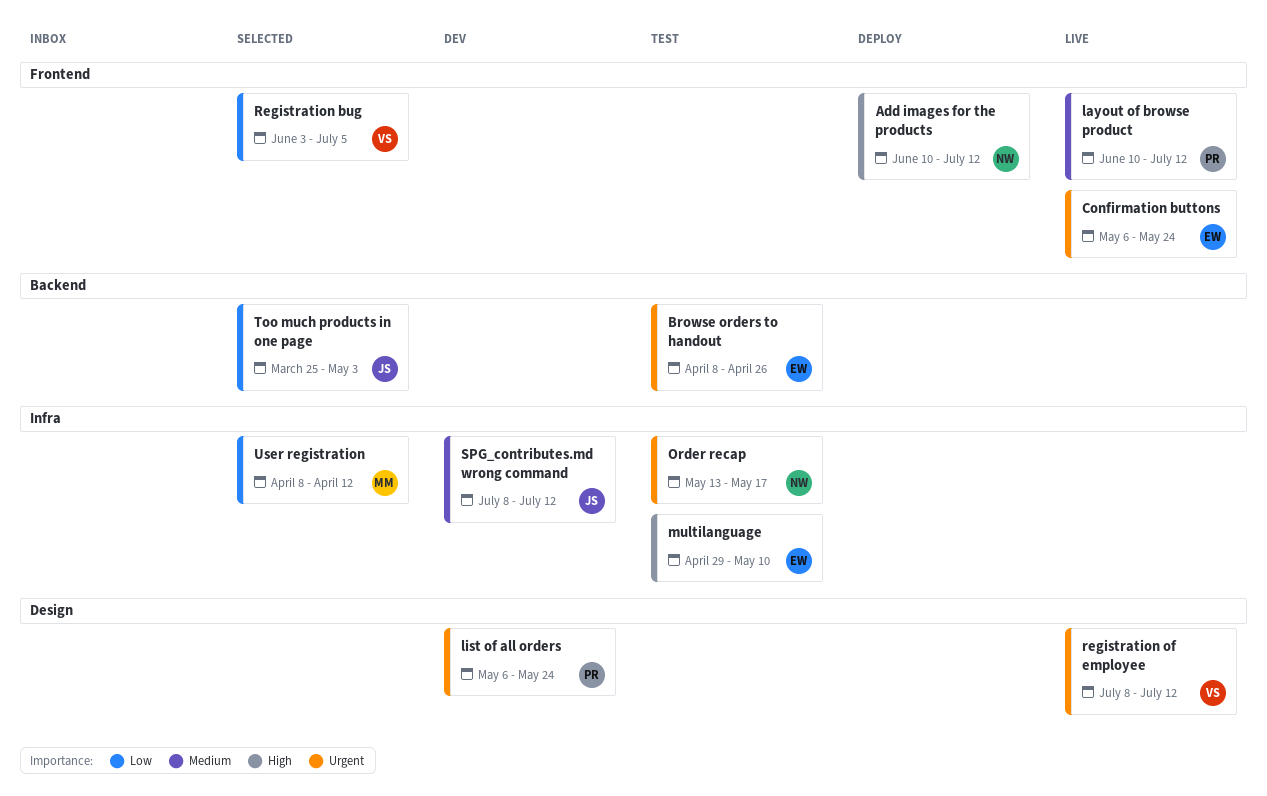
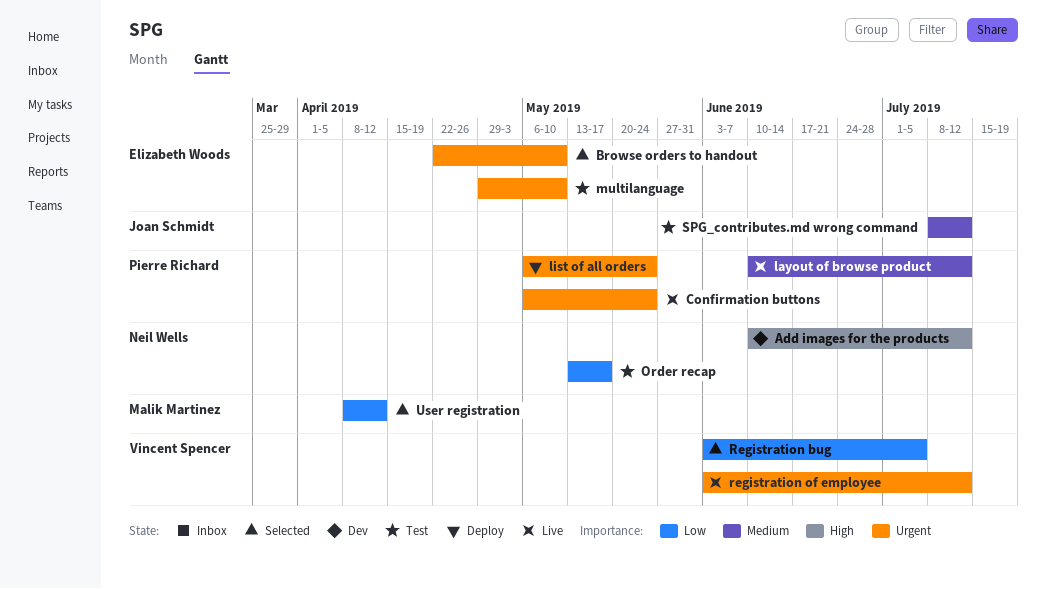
Add images for the products, status: Deploy -> Dev
Browse orders to handout, status: Test -> Selected
Browse orders to handout, start: Apr 8 -> Apr 22
Browse orders to handout, due: Apr 26 -> May 10
Confirmation buttons, owner: Elizabeth Woods -> Pierre Richard
list of all orders, status: Dev -> Deploy
multilanguage, priority: High -> Urgent
Order recap, priority: Urgent -> Low
registration of employee, start: Jul 8 -> Jun 3
SPG_contributes.md wrong command, status: Dev -> Test
Too much products in one page: present -> none

